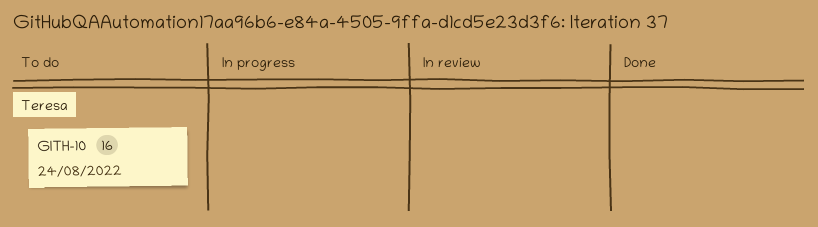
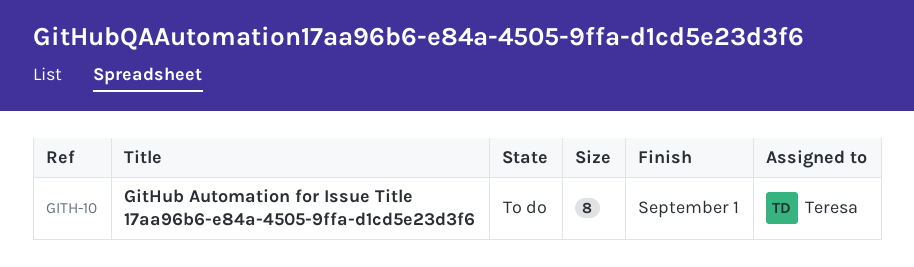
GITH-10, estimate: 16 -> 8
GITH-10, due: Aug 24 -> Sep 1

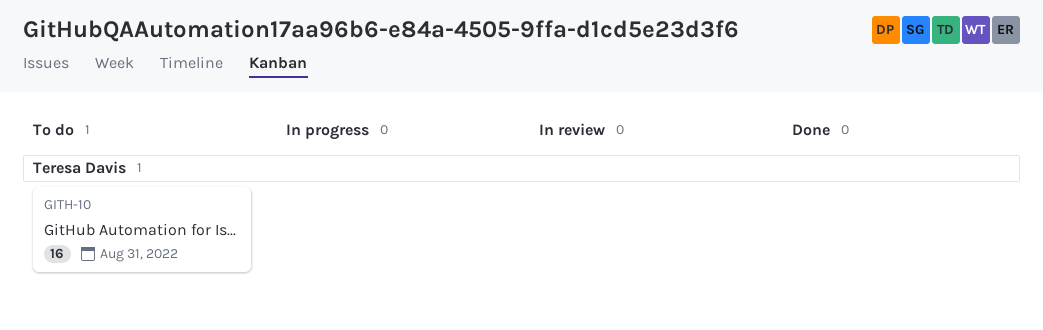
GITH-10, estimate: 8 -> 16
GITH-10, due: Sep 1 -> Aug 31

